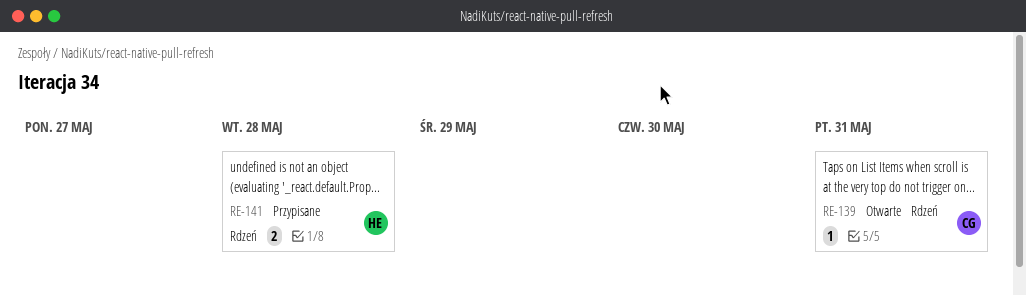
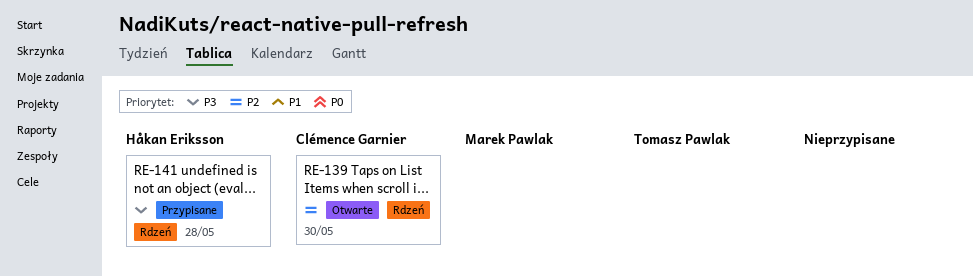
RE-139, due: May 31 -> May 30

